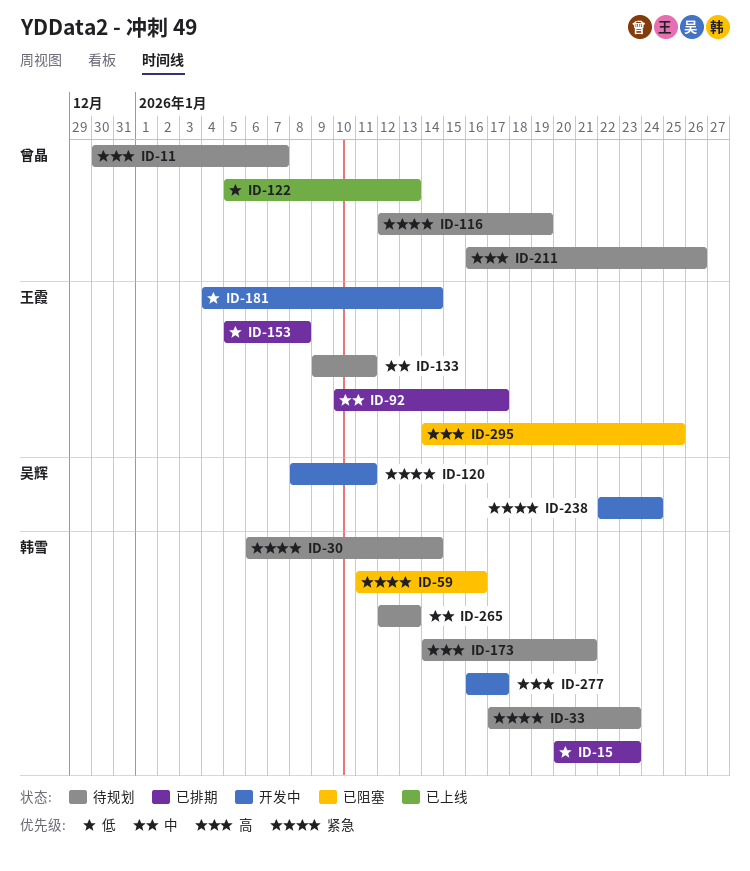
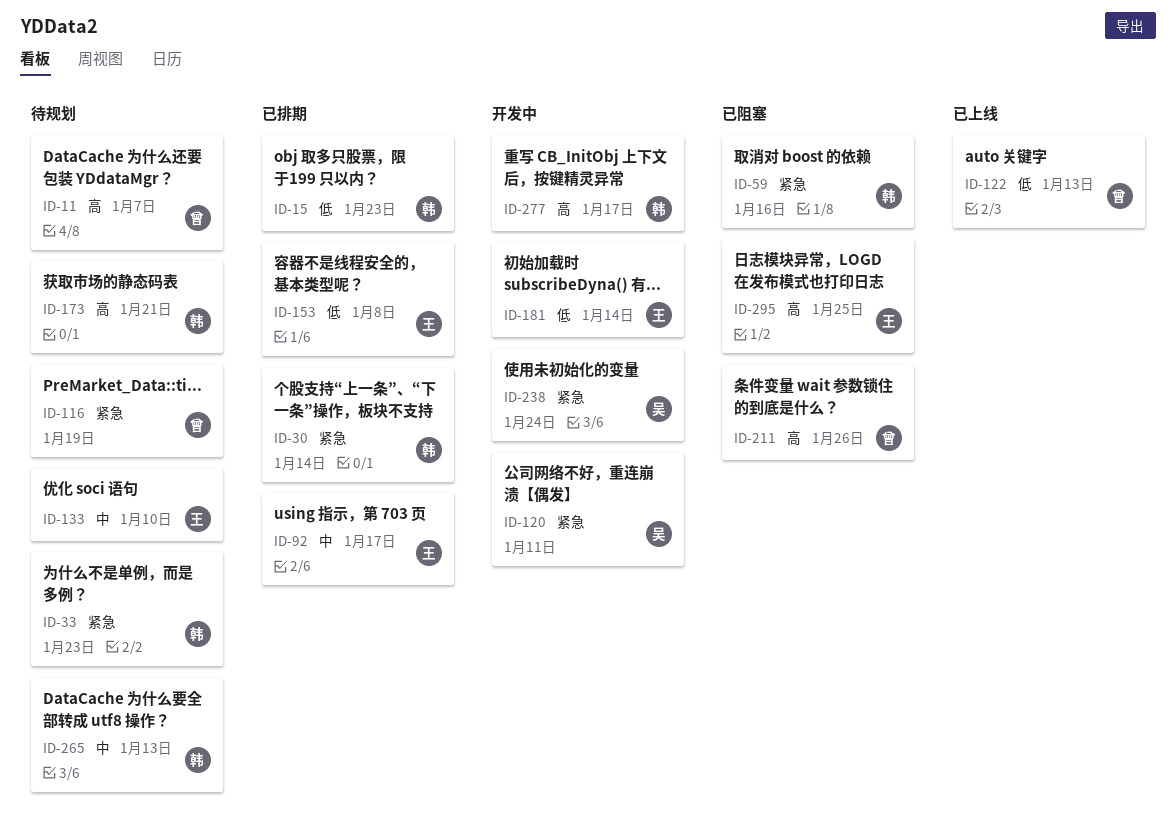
ID-30, status: 待规划 -> 已排期
ID-133, due: Jan 11 -> Jan 10
ID-211, status: 待规划 -> 已阻塞

